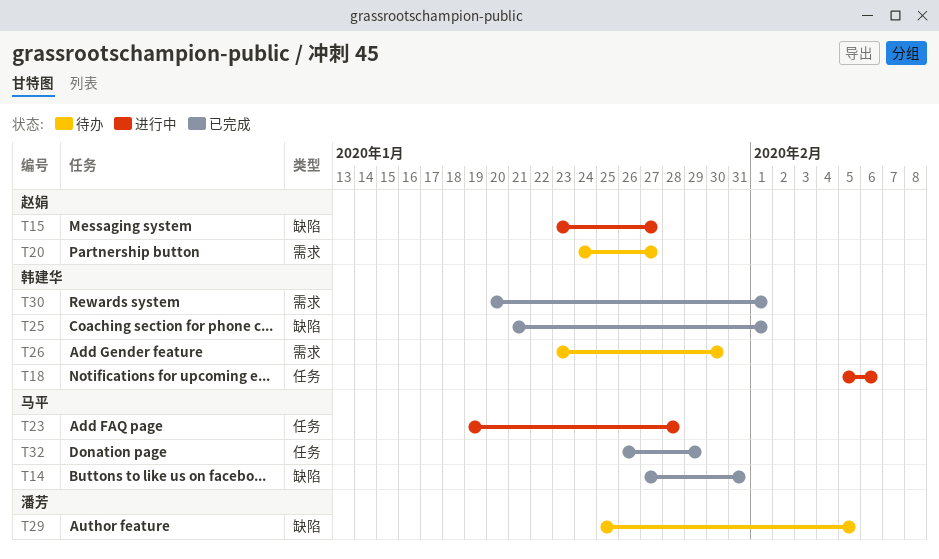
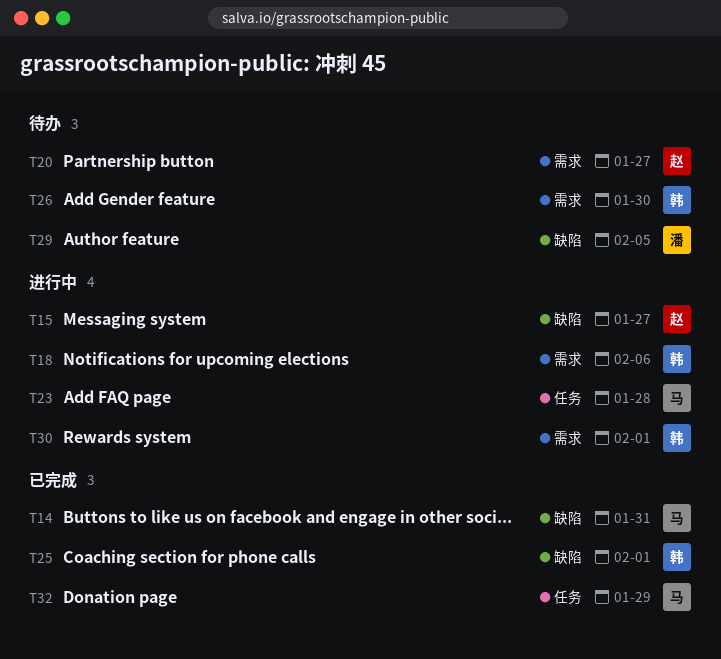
T18, label: 任务 -> 需求
T30, status: 已完成 -> 进行中

